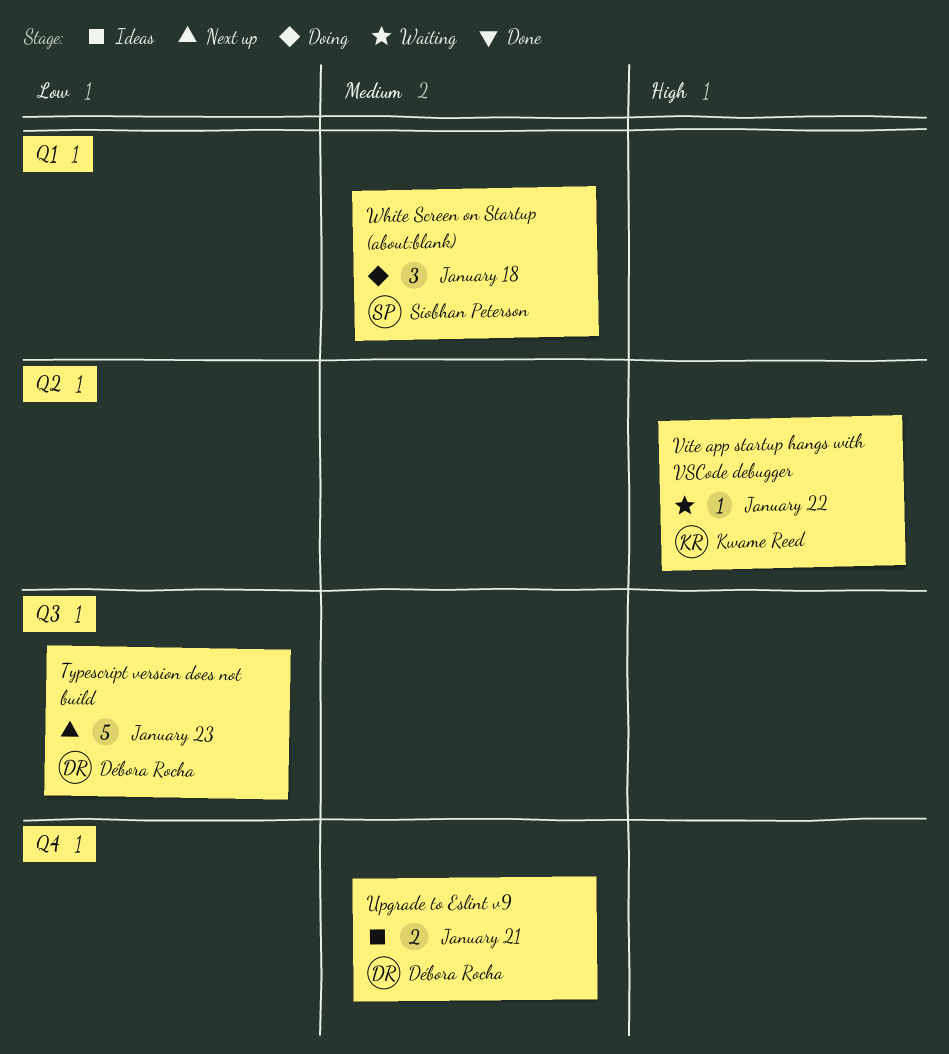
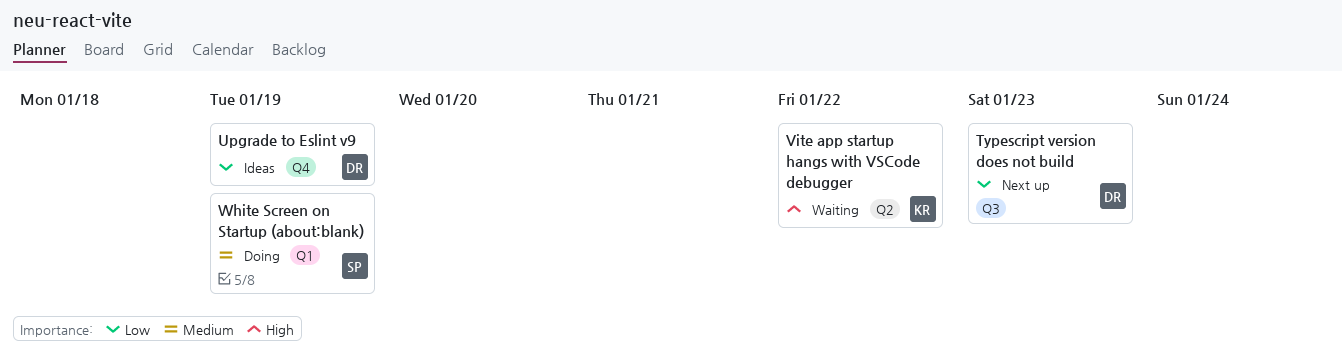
Upgrade to Eslint v9, priority: Medium -> Low
Upgrade to Eslint v9, due: Jan 21 -> Jan 19
White Screen on Startup (about:blank), due: Jan 18 -> Jan 19

